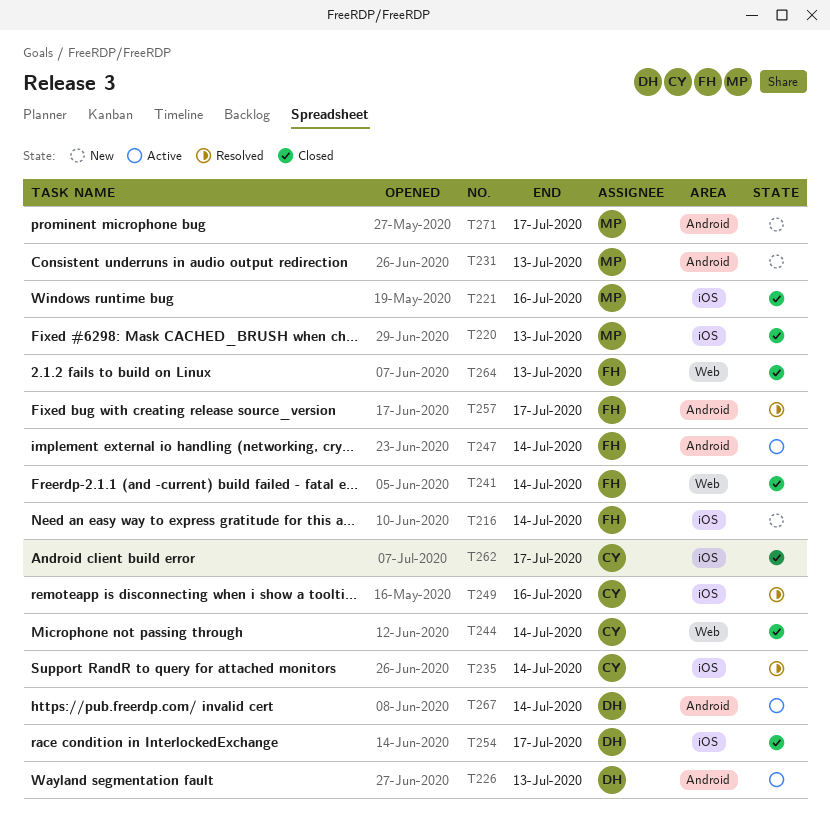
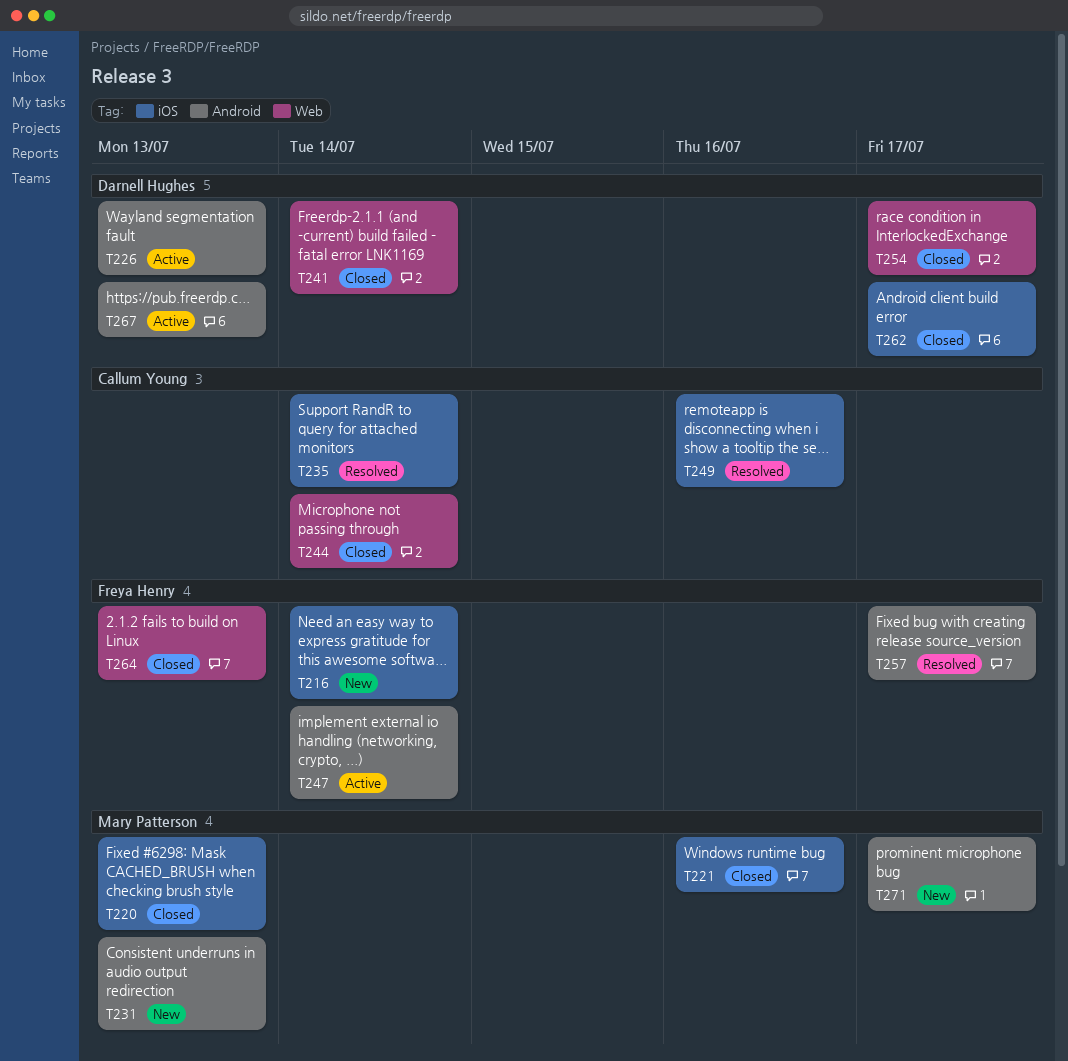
T241, owner: Freya Henry -> Darnell Hughes
T254, label: iOS -> Web
T262, owner: Callum Young -> Darnell Hughes
T267, due: Jul 14 -> Jul 13

